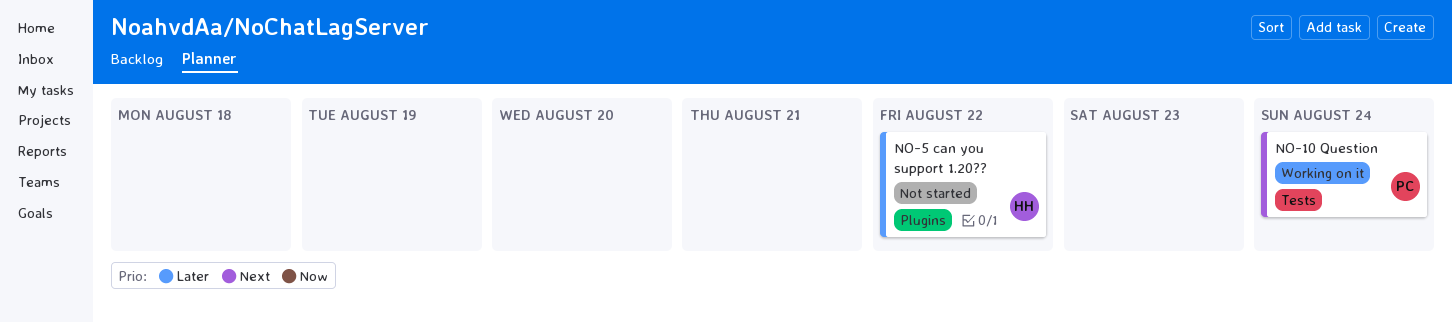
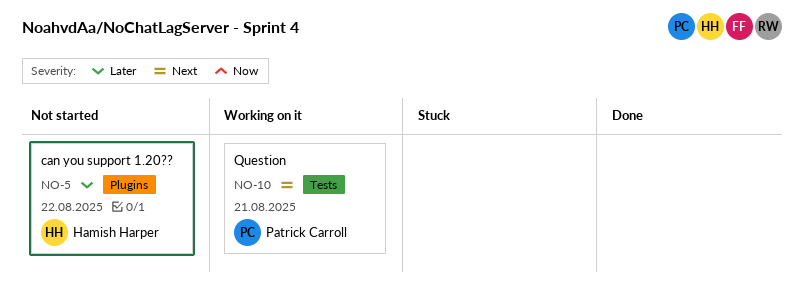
NO-10, due: Aug 24 -> Aug 21

